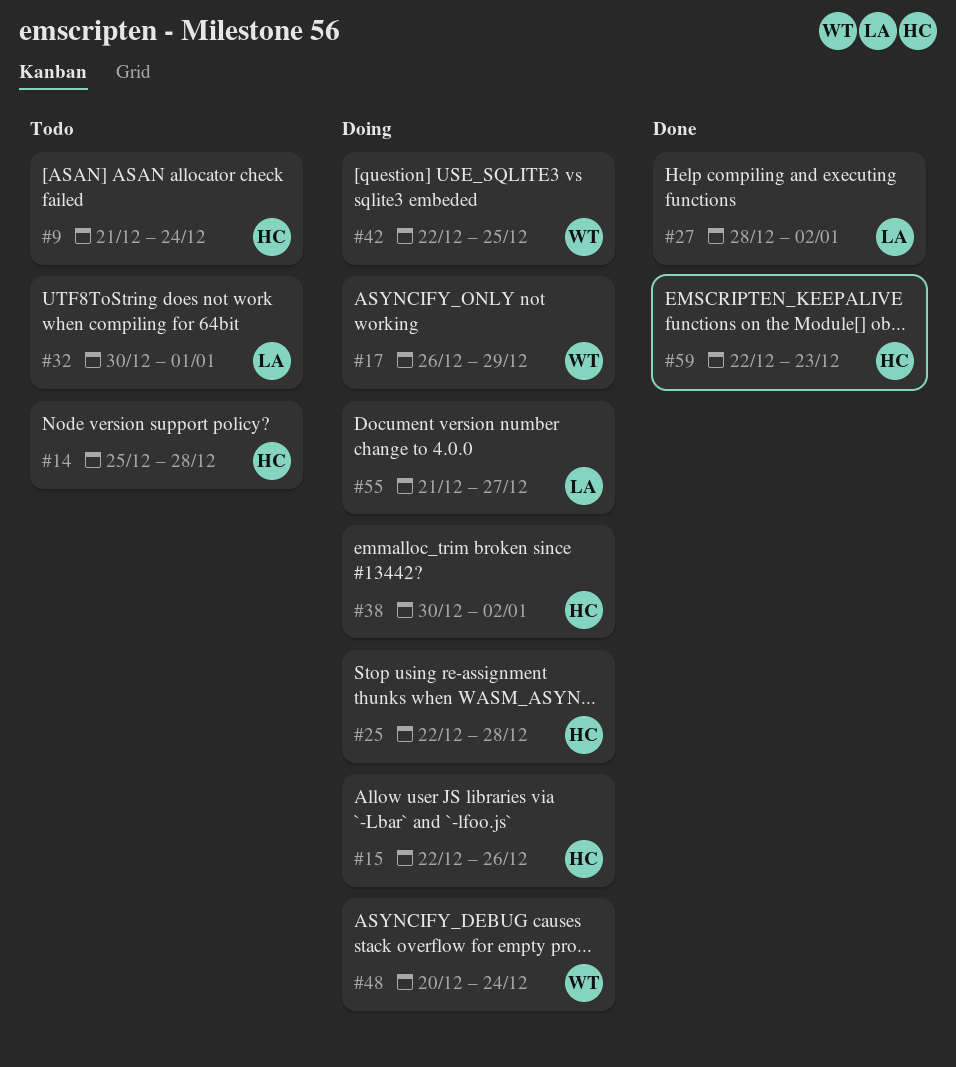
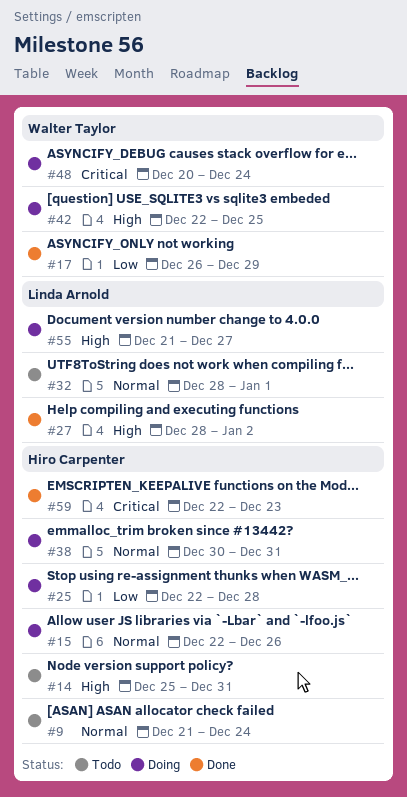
#14, due: Dec 28 -> Dec 31
#17, status: Doing -> Done
#32, start: Dec 30 -> Dec 28
#38, due: Jan 2 -> Dec 31

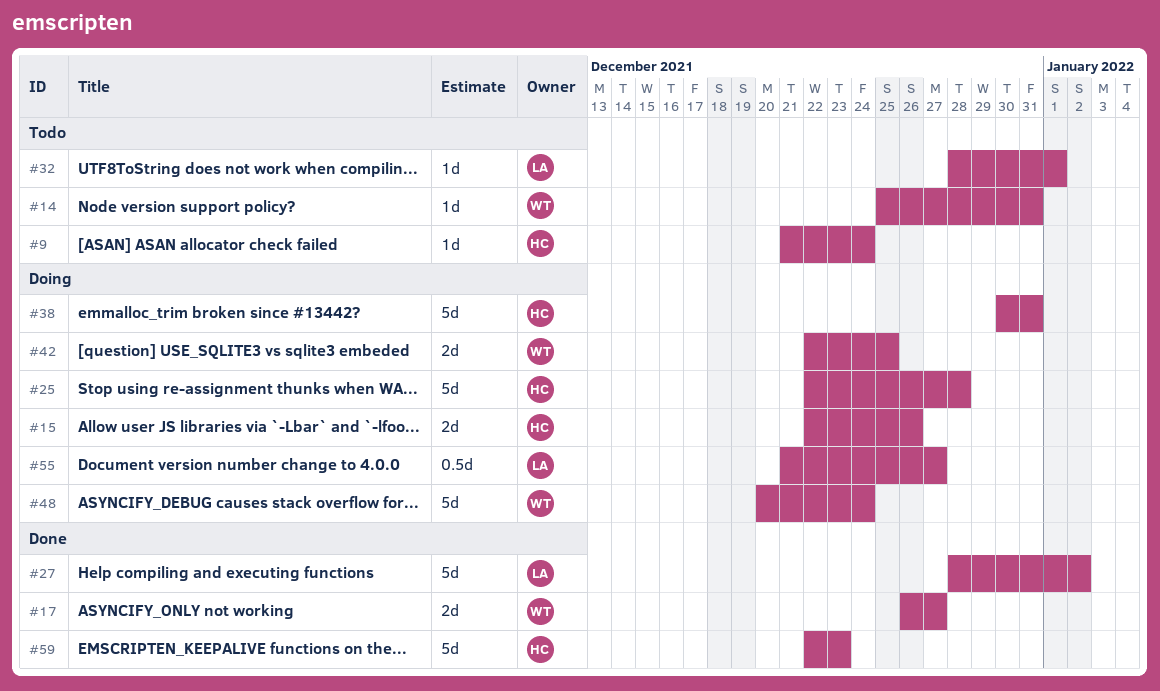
#14, owner: Hiro Carpenter -> Walter Taylor
#17, due: Dec 29 -> Dec 27

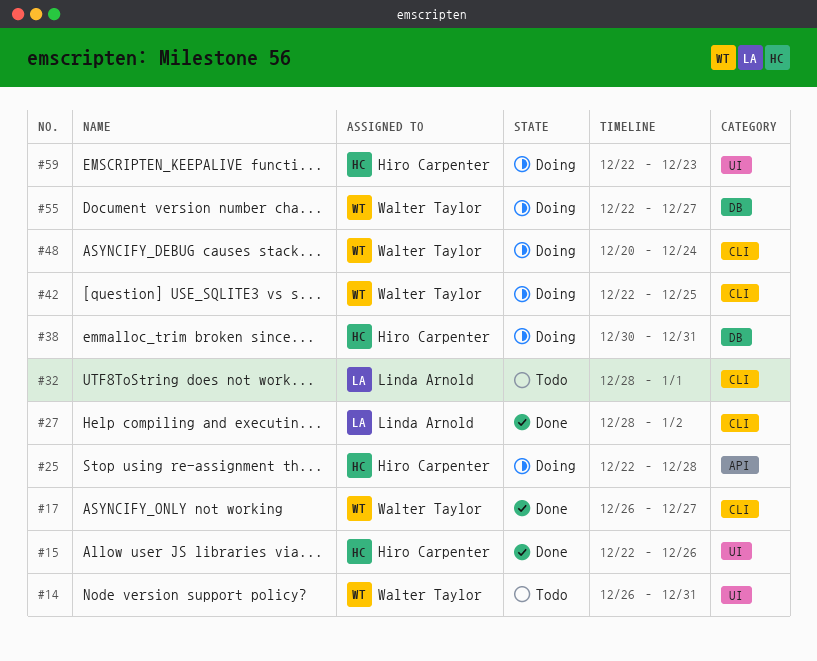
#9: present -> none
#14, start: Dec 25 -> Dec 26
#15, status: Doing -> Done
#55, owner: Linda Arnold -> Walter Taylor
#55, start: Dec 21 -> Dec 22
#59, status: Done -> Doing

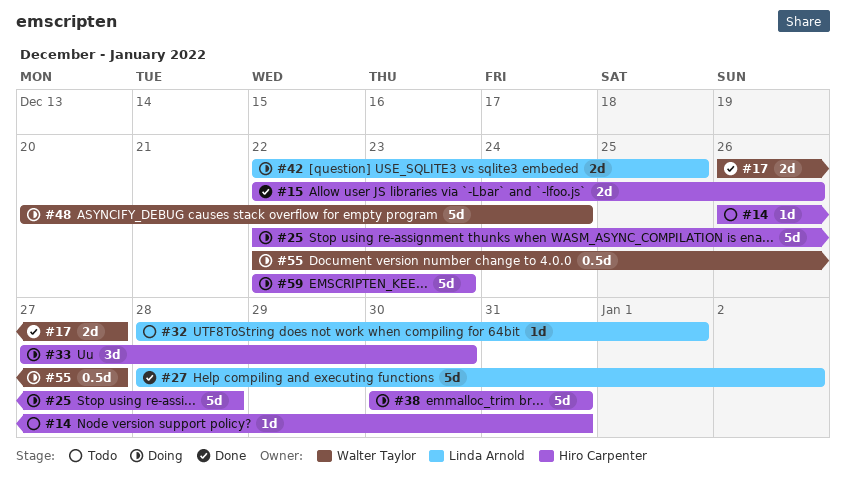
#14, owner: Walter Taylor -> Hiro Carpenter
#33: none -> present
#42, owner: Walter Taylor -> Linda Arnold

